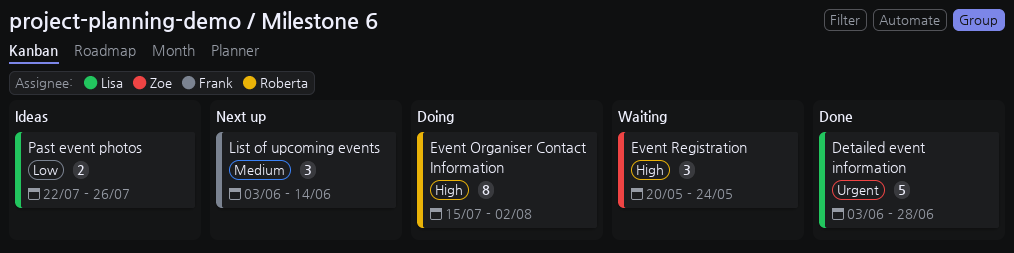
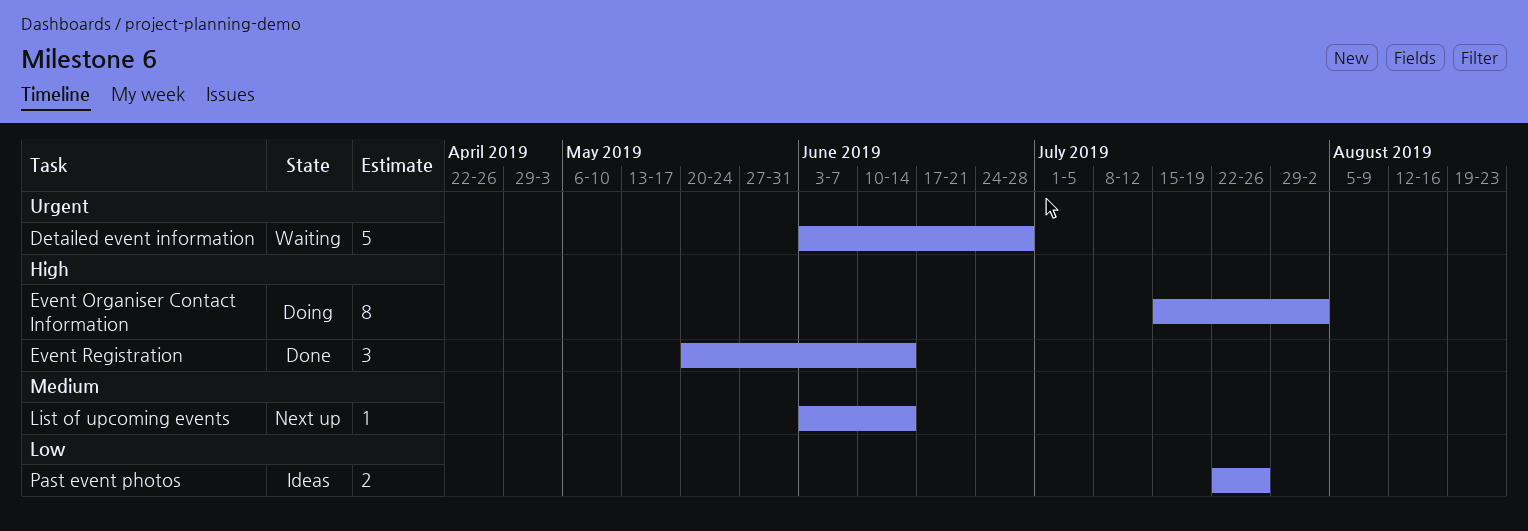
Detailed event information, status: Done -> Waiting
Event Registration, status: Waiting -> Done
Event Registration, due: May 24 -> Jun 14
List of upcoming events, estimate: 3 -> 1

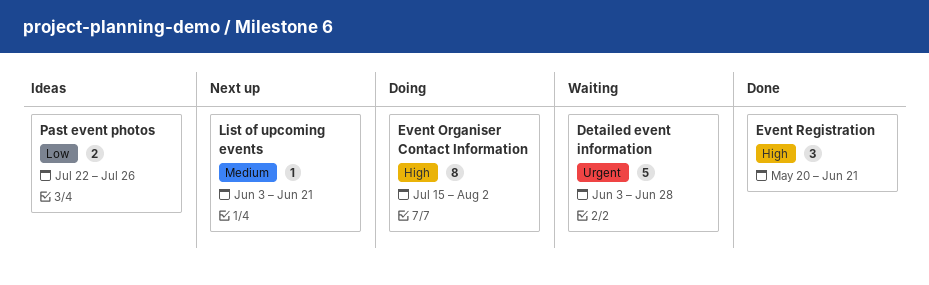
Event Registration, due: Jun 14 -> Jun 21
List of upcoming events, due: Jun 14 -> Jun 21

